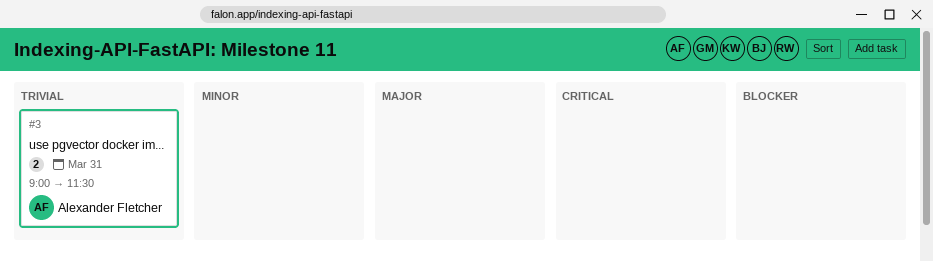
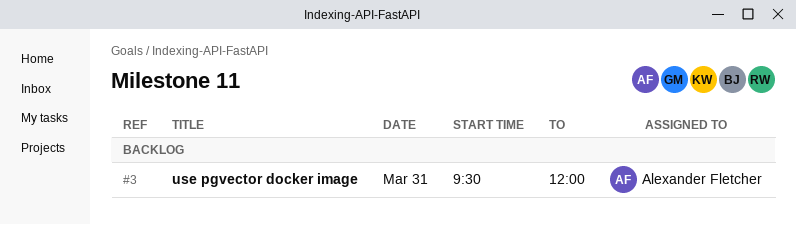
#3, begins: 09:00 -> 09:30
#3, ends: 11:30 -> 12:00

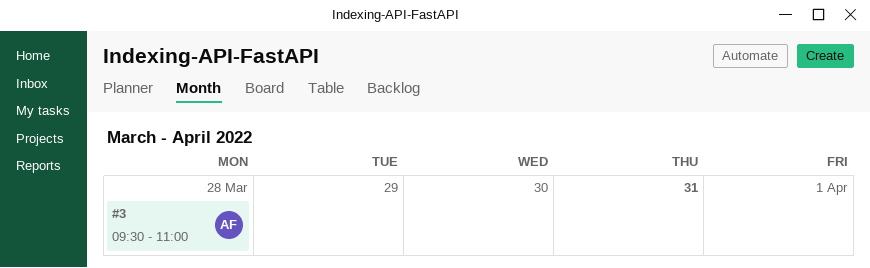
#3, day: Mar 31 -> Mar 28
#3, ends: 12:00 -> 11:00

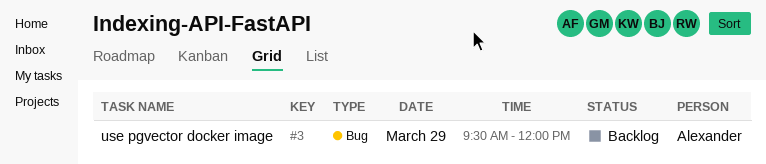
#3, day: Mar 28 -> Mar 29
#3, ends: 11:00 -> 12:00

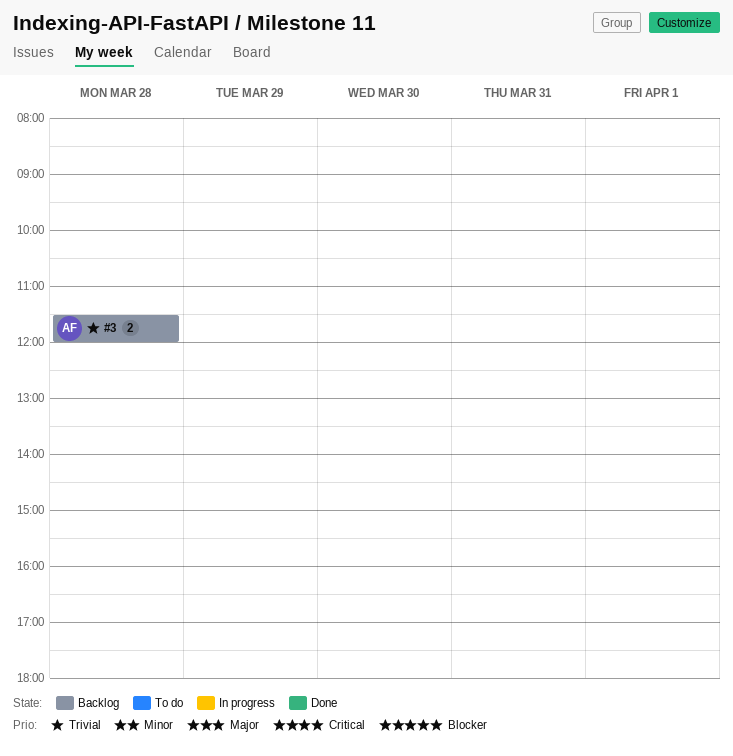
#3, day: Mar 29 -> Mar 28
#3, begins: 09:30 -> 11:30

